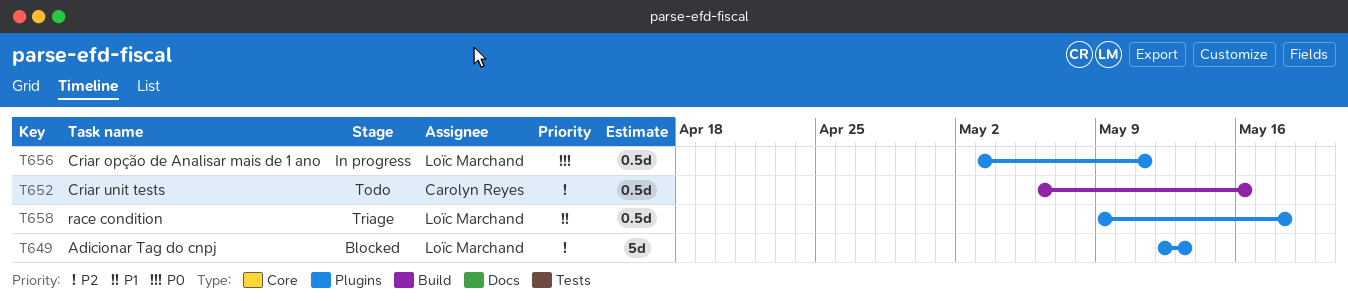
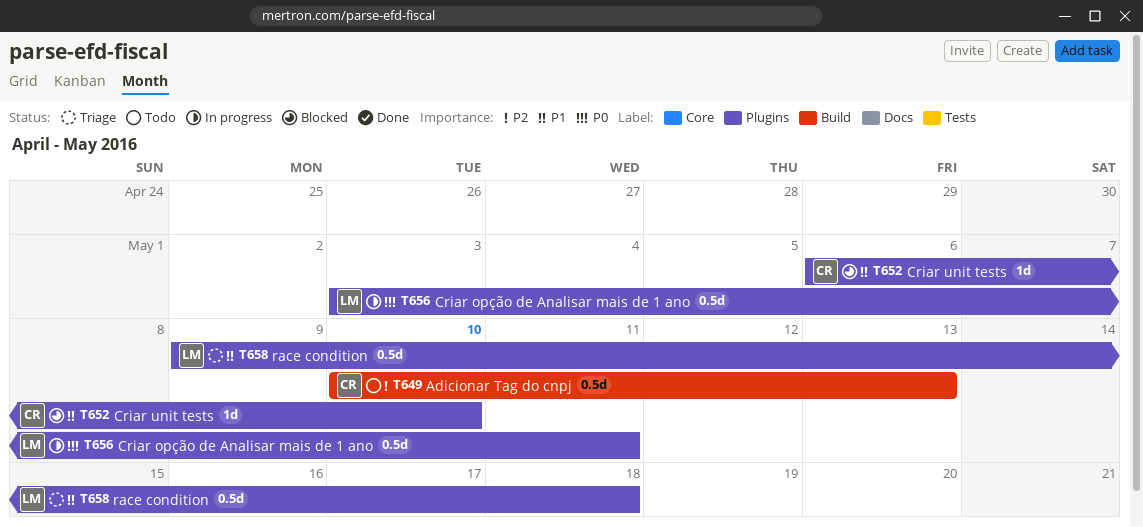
T649, status: Blocked -> Todo
T649, owner: Loïc Marchand -> Carolyn Reyes
T649, label: Plugins -> Build
T649, estimate: 5d -> 0.5d
T649, start: May 12 -> May 10
T652, status: Todo -> Blocked
T652, priority: P2 -> P1
T652, label: Build -> Plugins
T652, estimate: 0.5d -> 1d
T652, due: May 16 -> May 10

